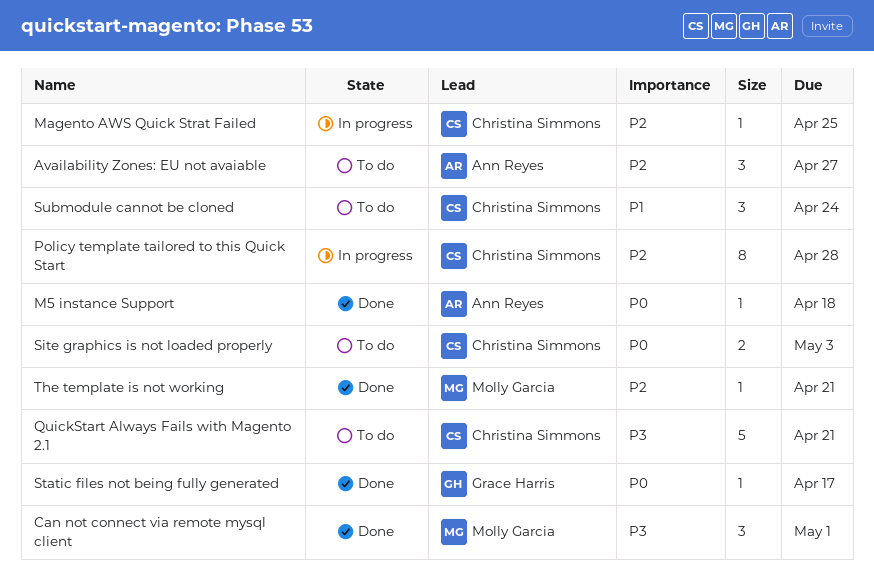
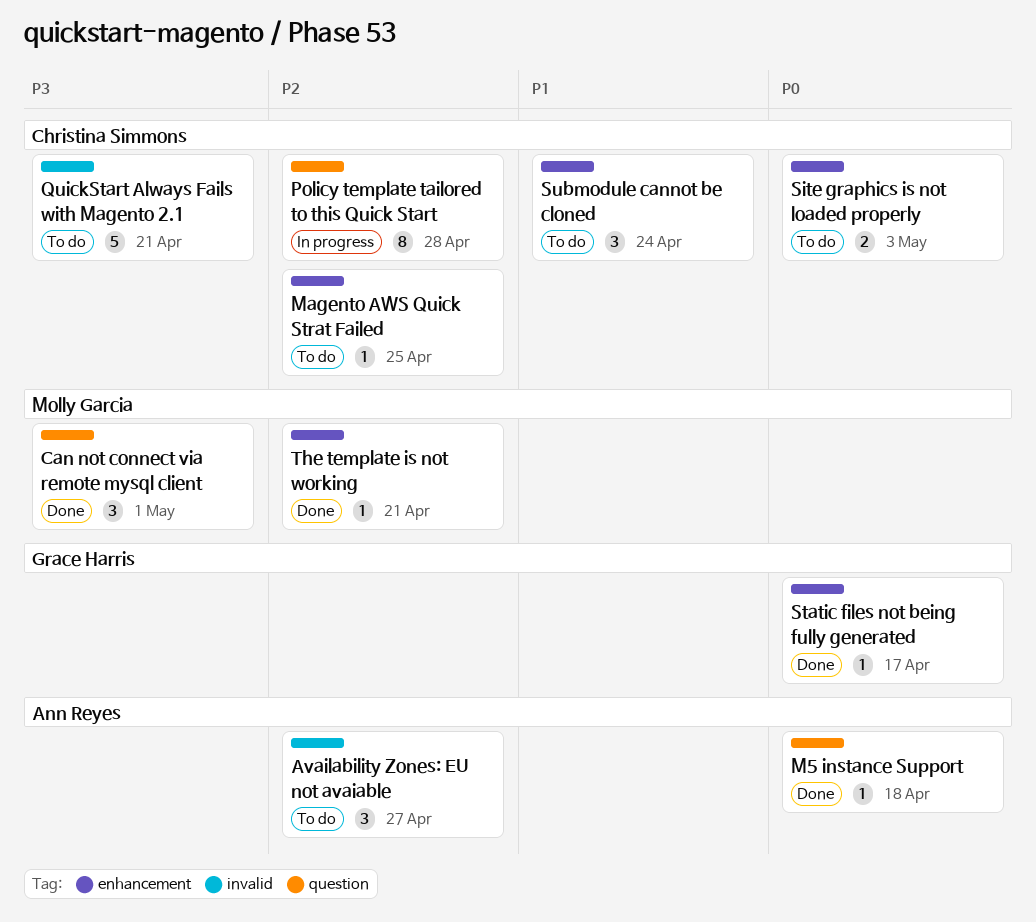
Magento AWS Quick Strat Failed, status: In progress -> To do

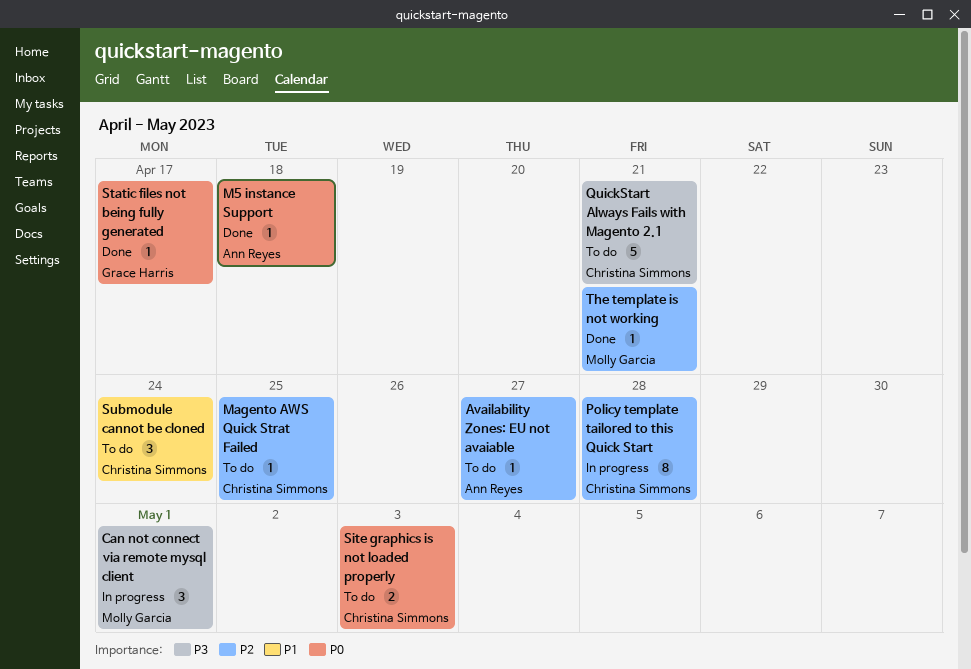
Availability Zones: EU not avaiable, estimate: 3 -> 1
Can not connect via remote mysql client, status: Done -> In progress

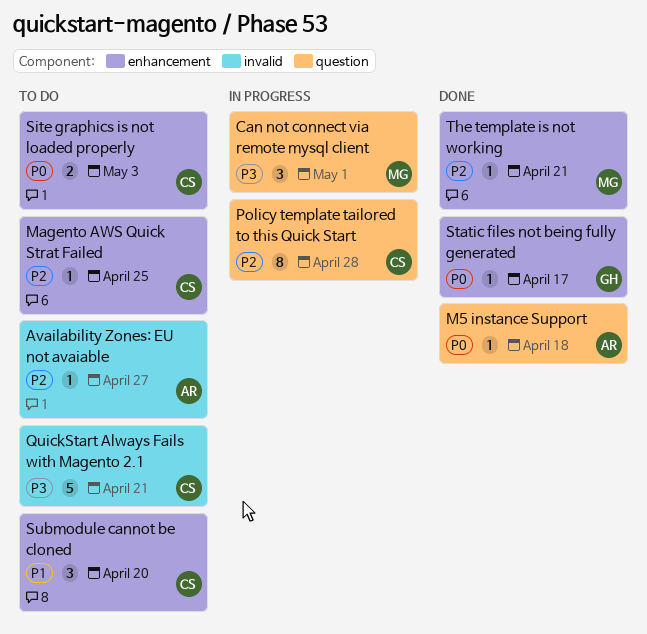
Submodule cannot be cloned, due: Apr 24 -> Apr 20

